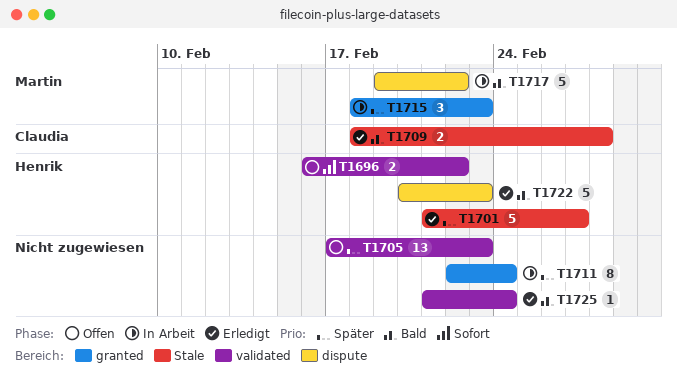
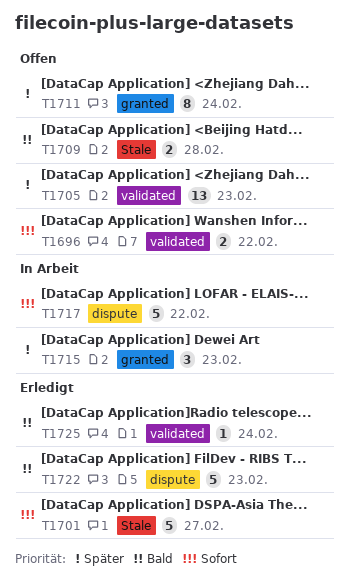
T1701, priority: Später -> Sofort
T1709, status: Erledigt -> Offen
T1711, status: In Arbeit -> Offen
T1717, priority: Bald -> Sofort

